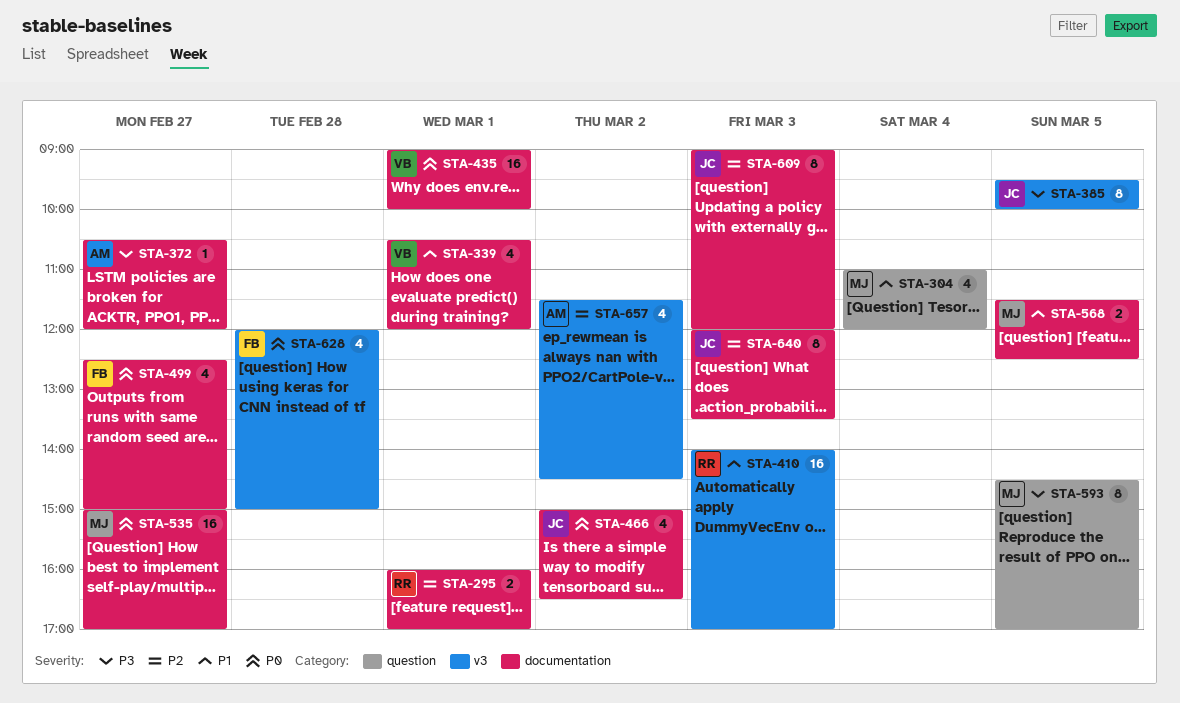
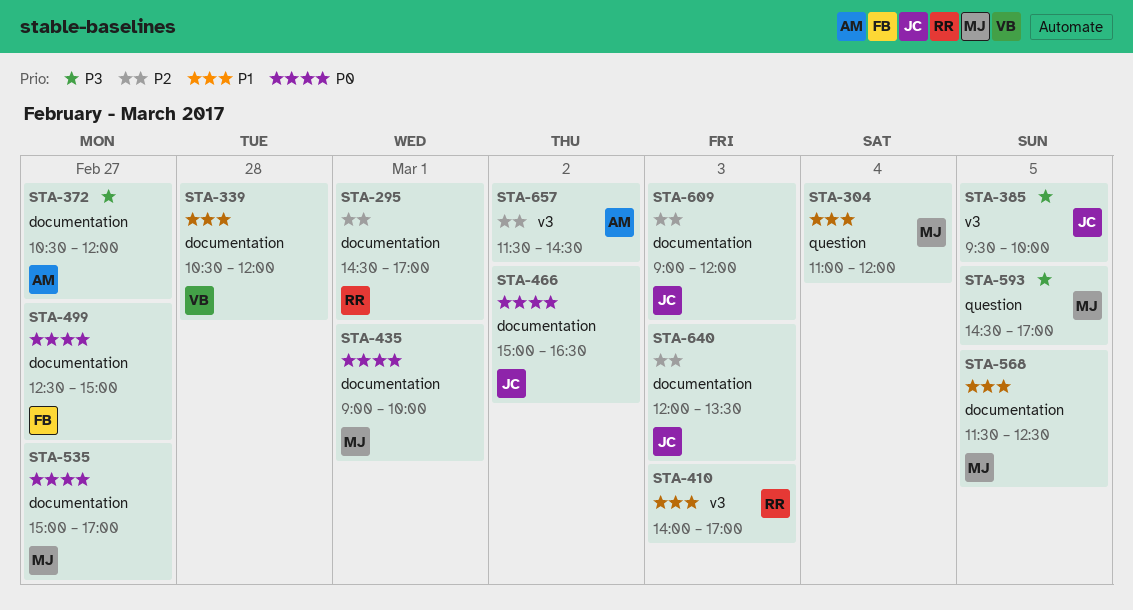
STA-295, begins: 16:00 -> 14:30
STA-339, day: Mar 1 -> Feb 28
STA-435, owner: VB -> MJ
STA-628: present -> none

